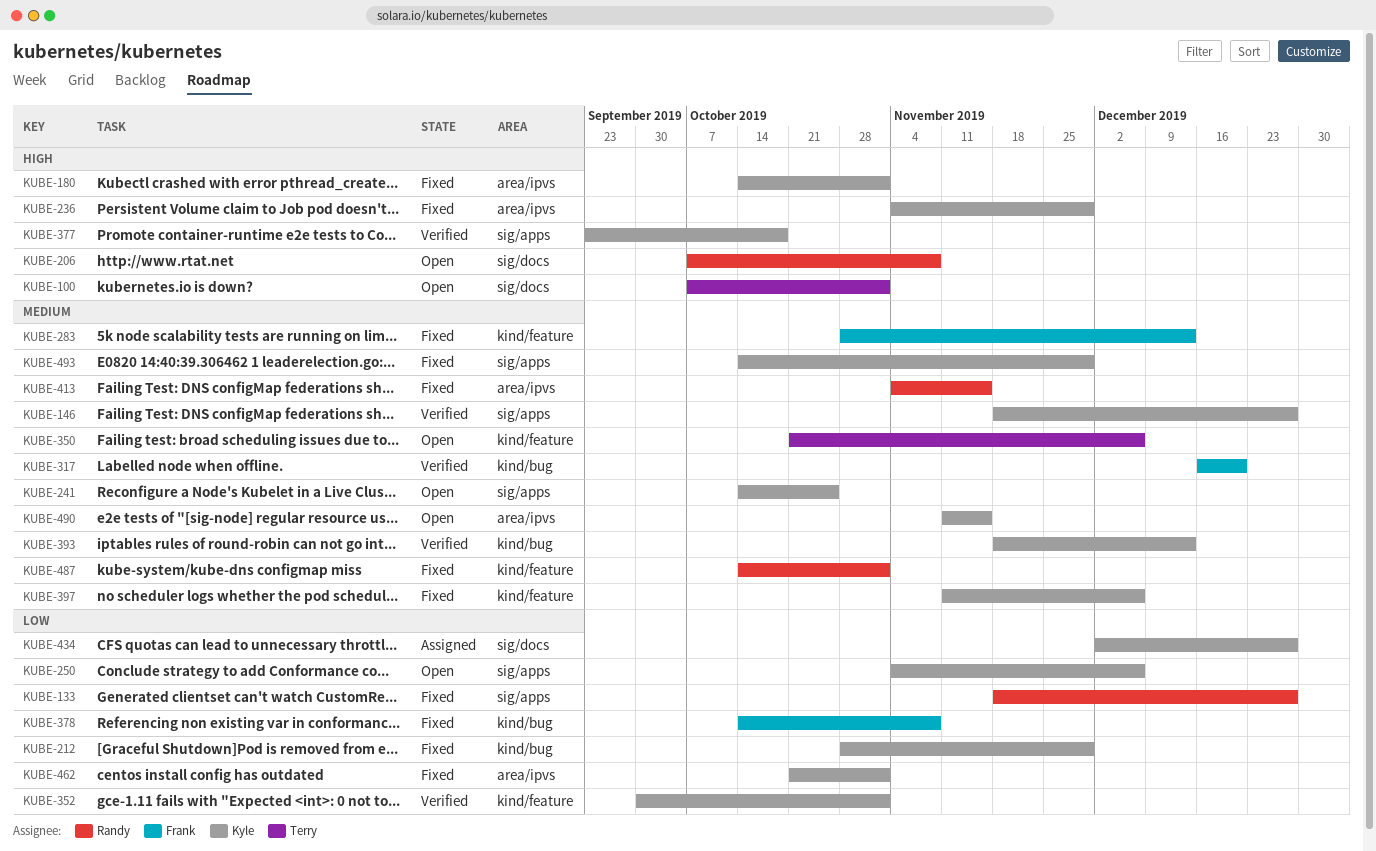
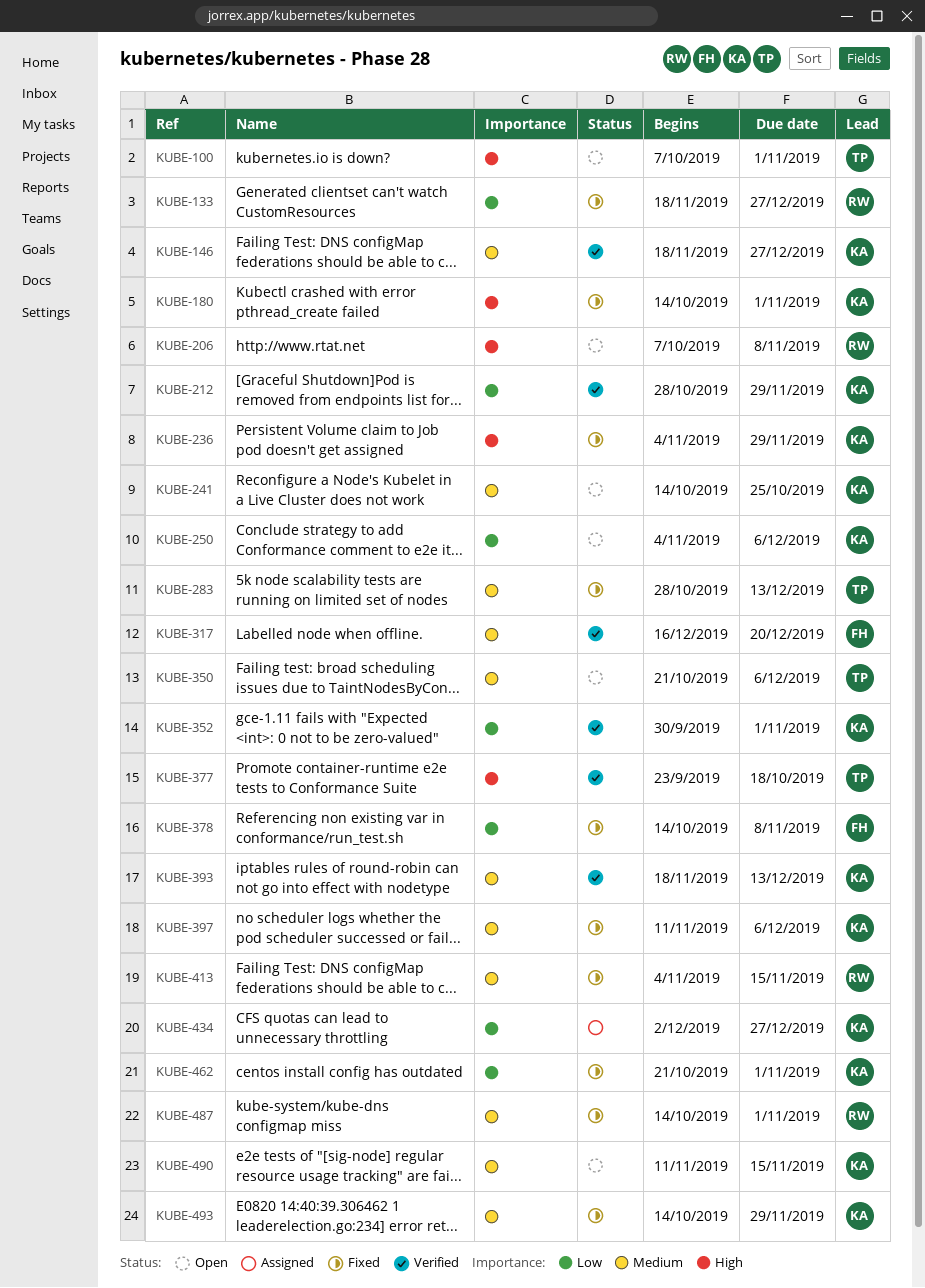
KUBE-212, status: Fixed -> Verified
KUBE-283, owner: Frank -> Terry
KUBE-377, owner: Kyle -> Terry

